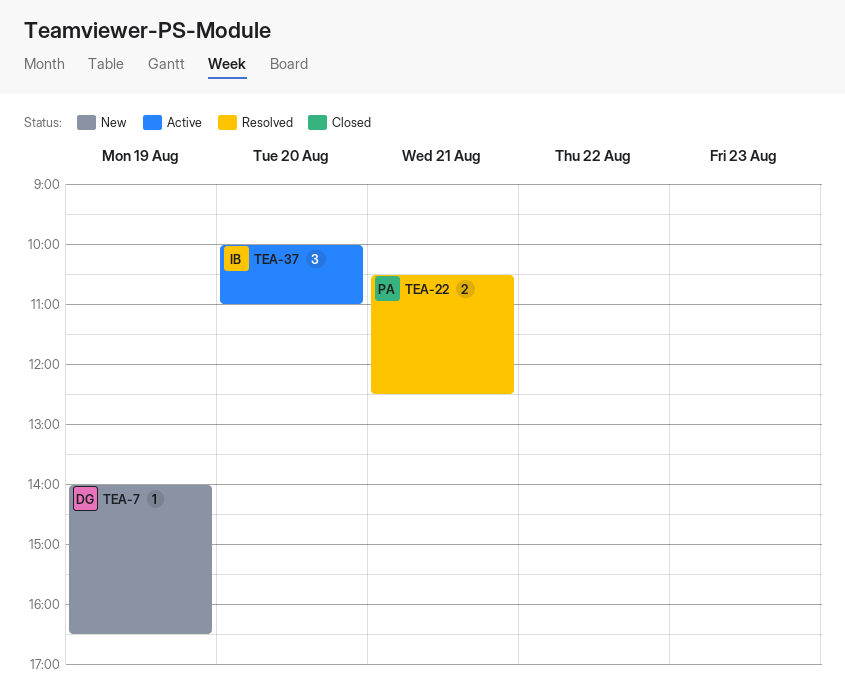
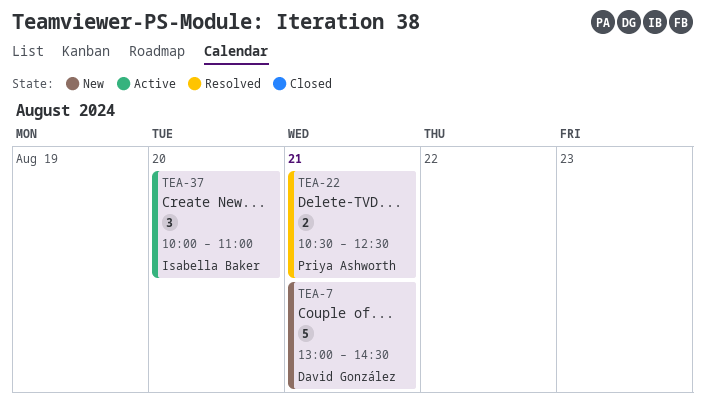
TEA-7, estimate: 1 -> 5
TEA-7, day: Aug 19 -> Aug 21
TEA-7, begins: 14:00 -> 13:00
TEA-7, ends: 16:30 -> 14:30

